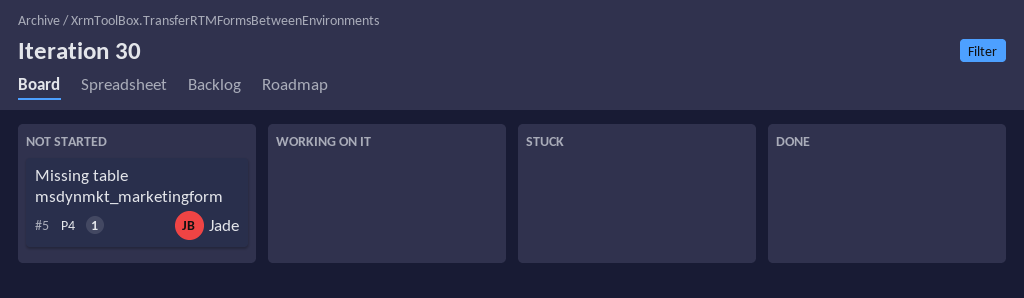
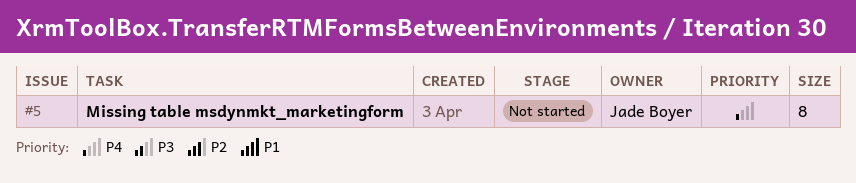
#5, estimate: 1 -> 8

